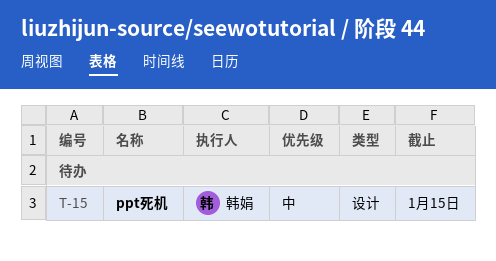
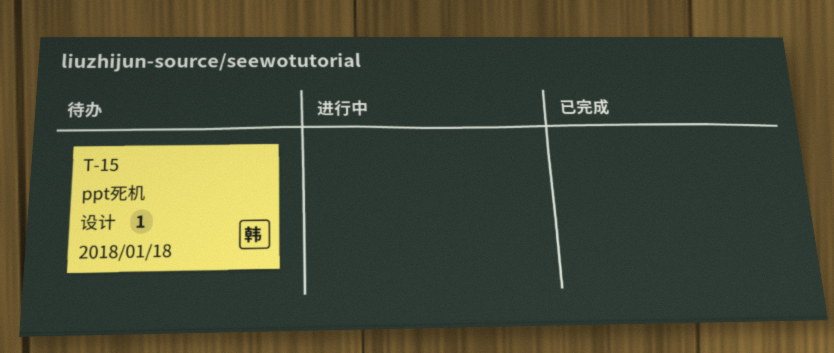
T-15, due: Jan 15 -> Jan 18

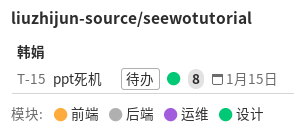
T-15, estimate: 1 -> 8
T-15, due: Jan 18 -> Jan 15

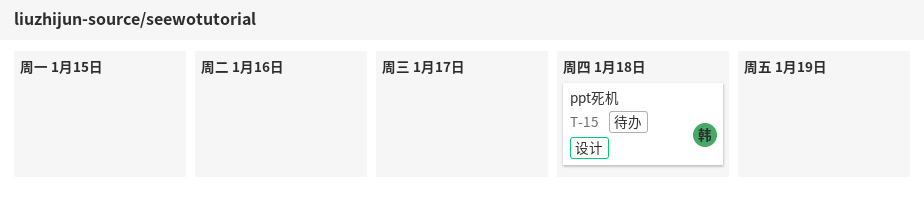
T-15, due: Jan 15 -> Jan 18

